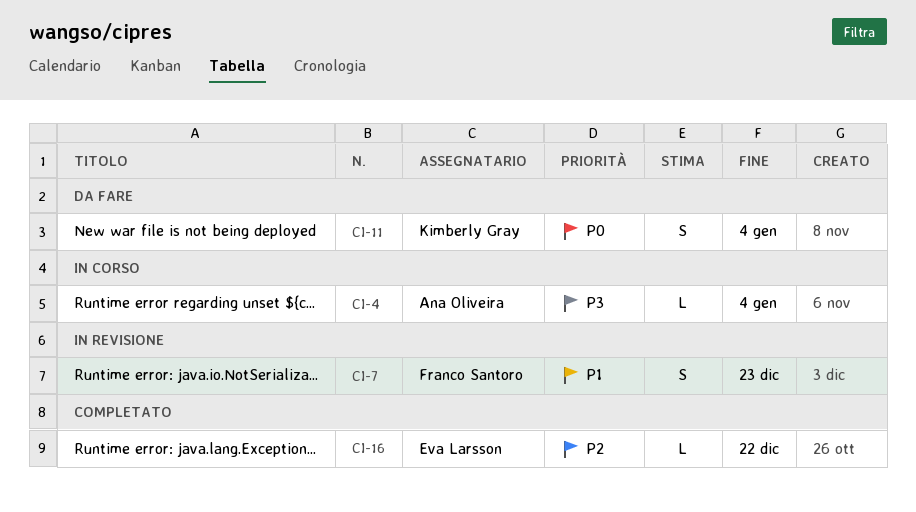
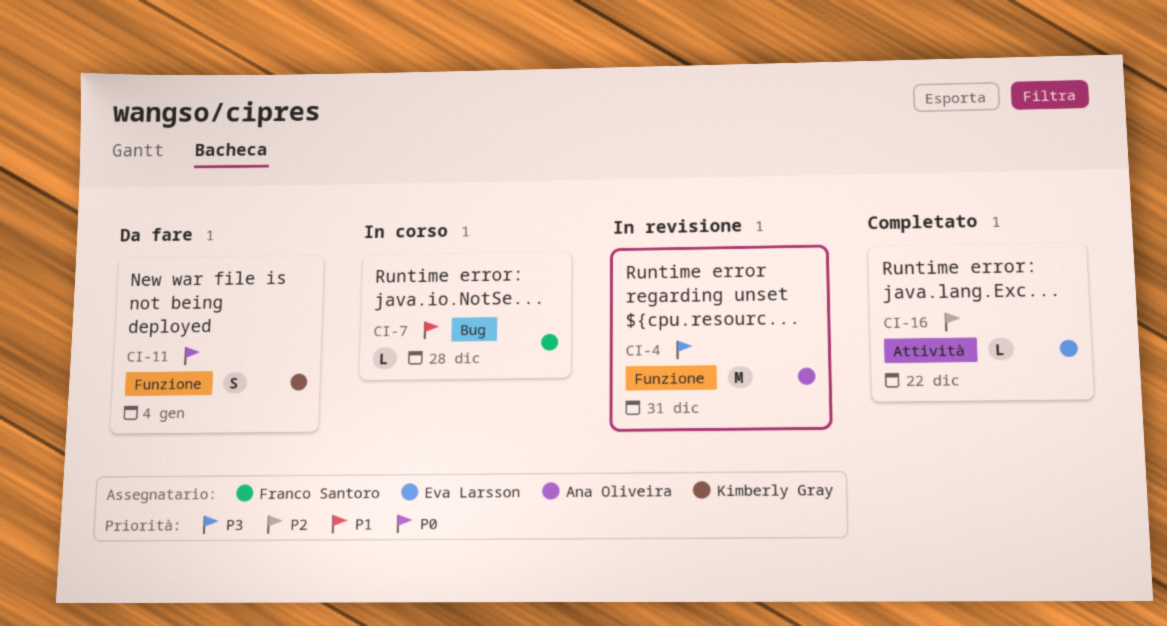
CI-4, status: In corso -> In revisione
CI-4, estimate: L -> M
CI-4, due: Jan 4 -> Dec 31
CI-7, status: In revisione -> In corso
CI-7, estimate: S -> L
CI-7, due: Dec 23 -> Dec 28

